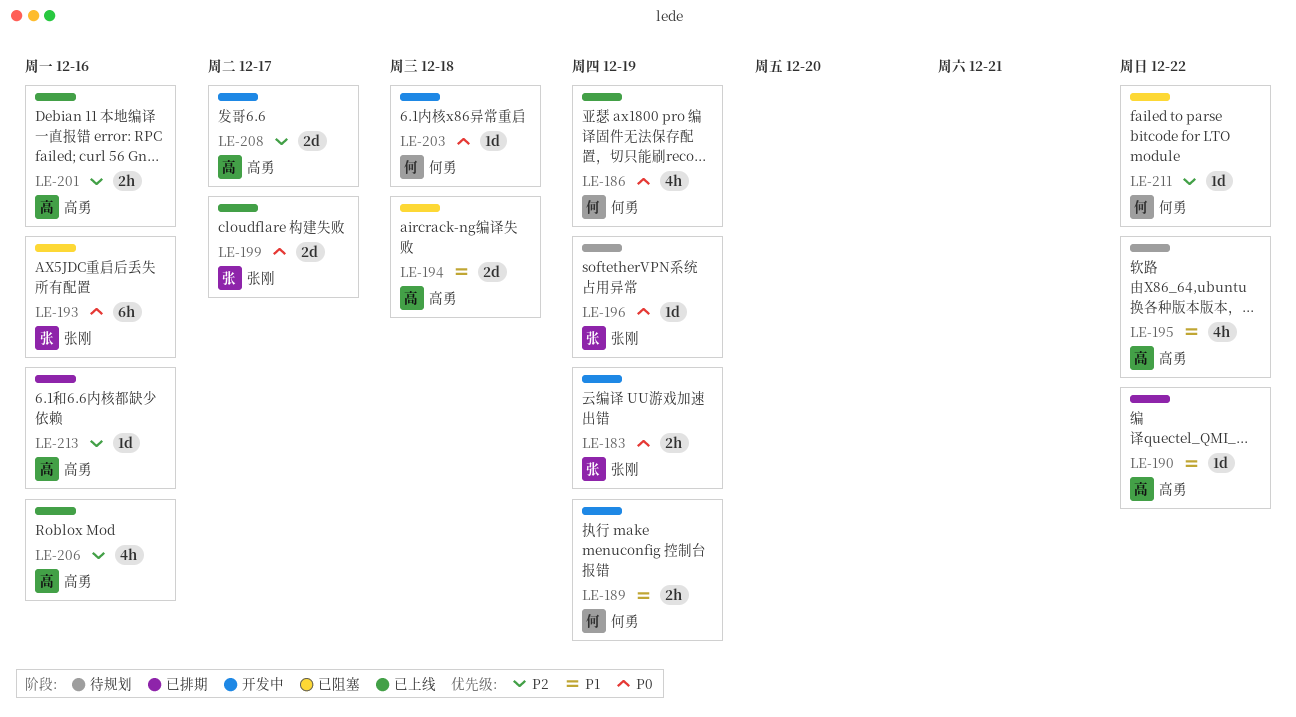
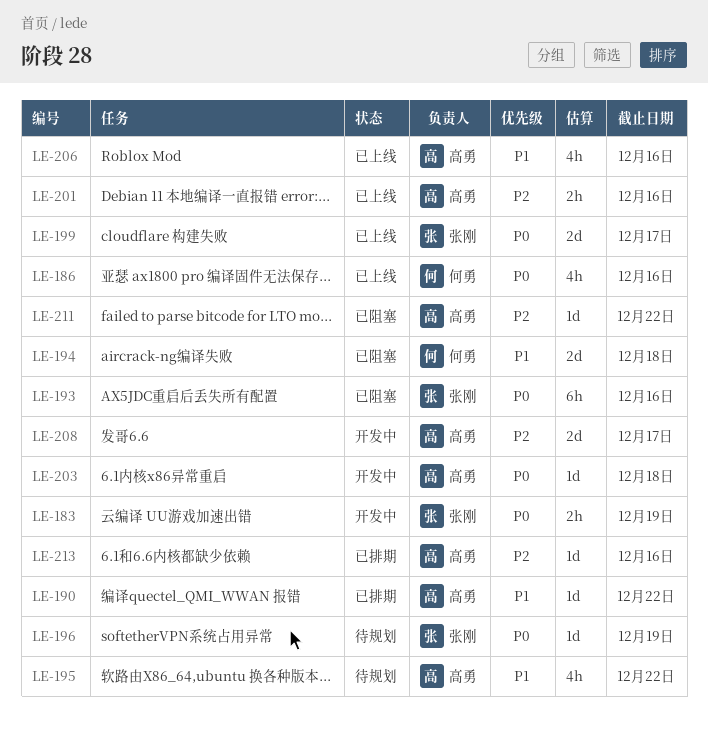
LE-186, due: Dec 19 -> Dec 16
LE-189: present -> none
LE-194, owner: 高勇 -> 何勇
LE-203, owner: 何勇 -> 高勇
LE-206, priority: P2 -> P1
LE-211, owner: 何勇 -> 高勇

